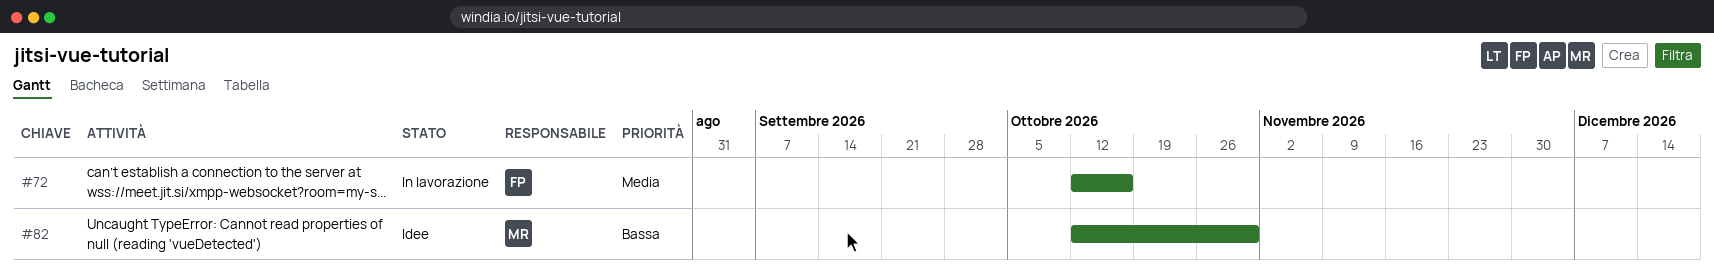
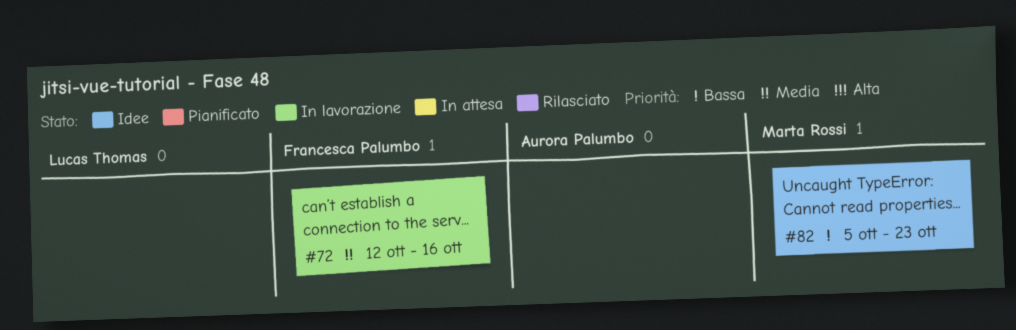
#82, start: Oct 12 -> Oct 5
#82, due: Oct 30 -> Oct 23

